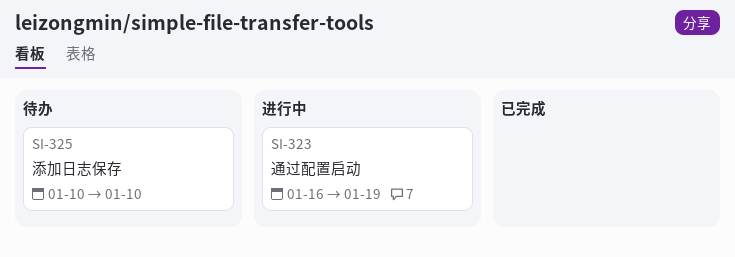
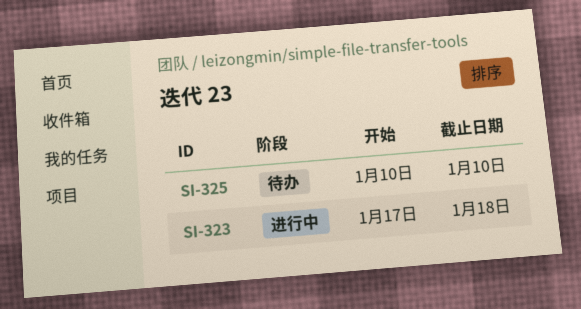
SI-323, start: Jan 16 -> Jan 17
SI-323, due: Jan 19 -> Jan 18

